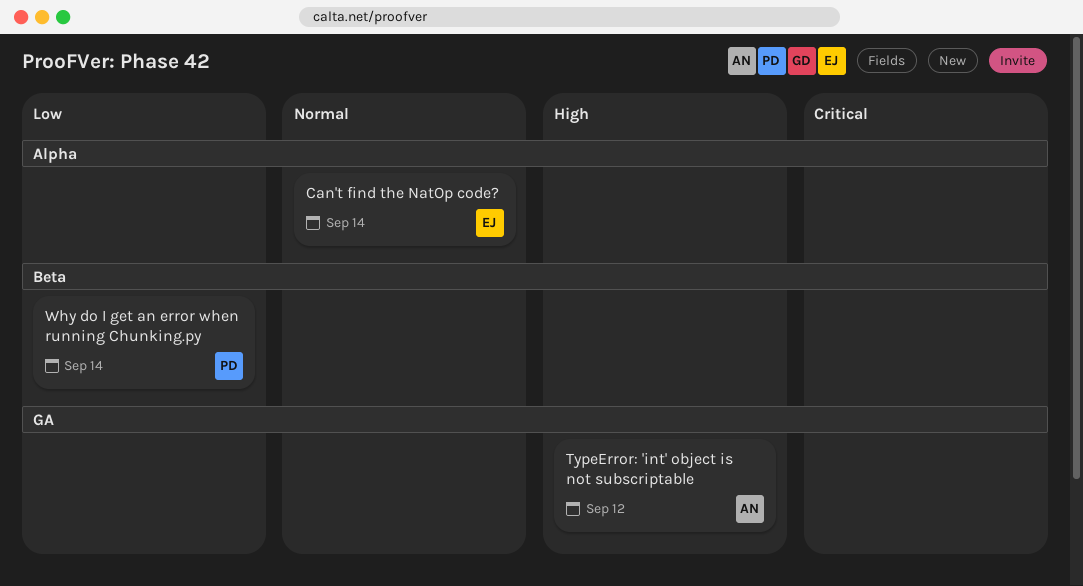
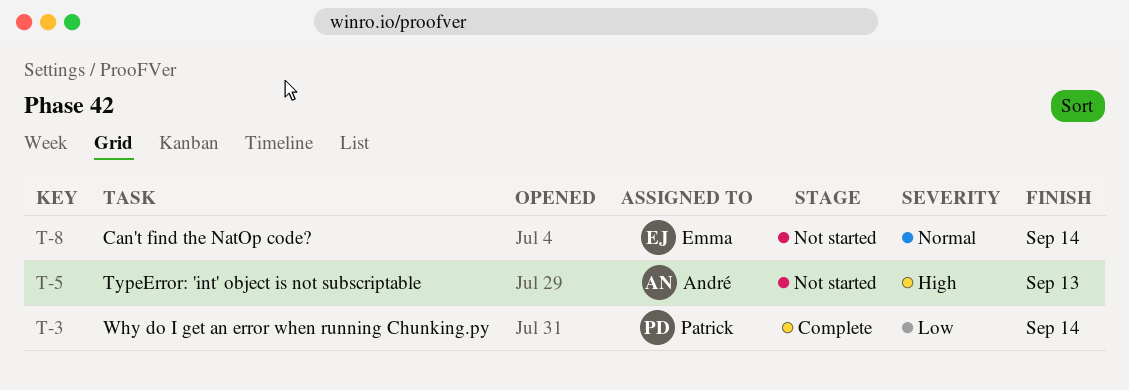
TypeError: 'int' object is not subscriptable, due: Sep 12 -> Sep 13

